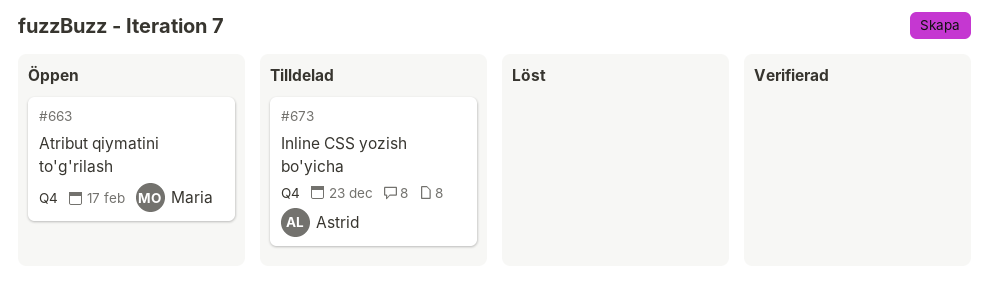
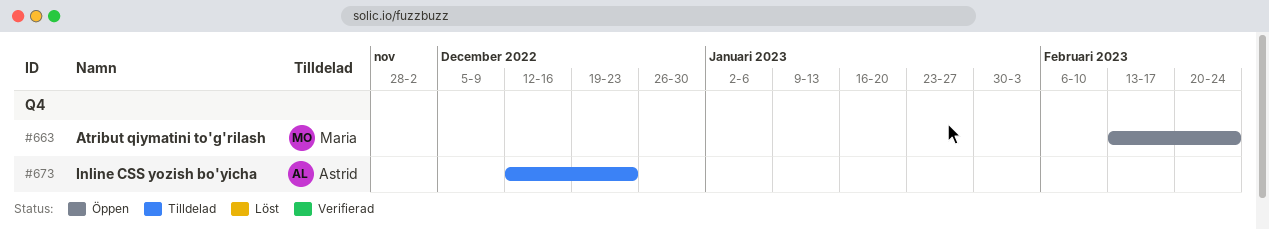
#663, due: Feb 17 -> Feb 24

